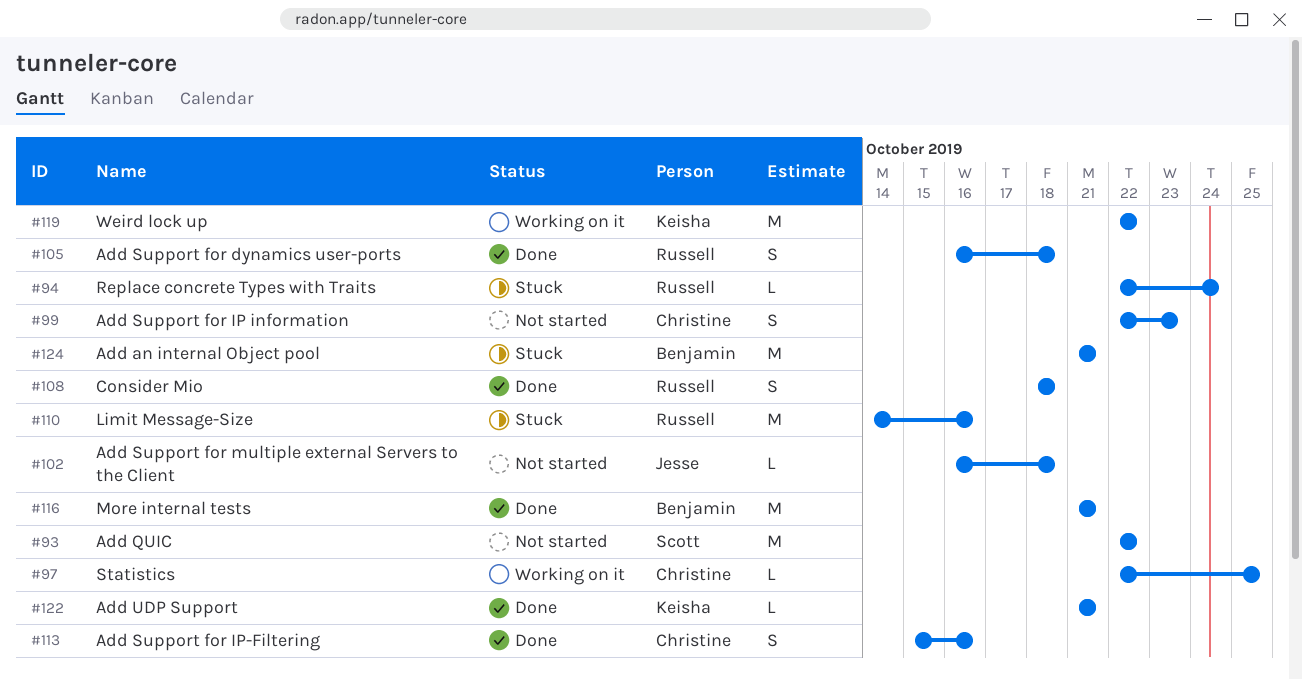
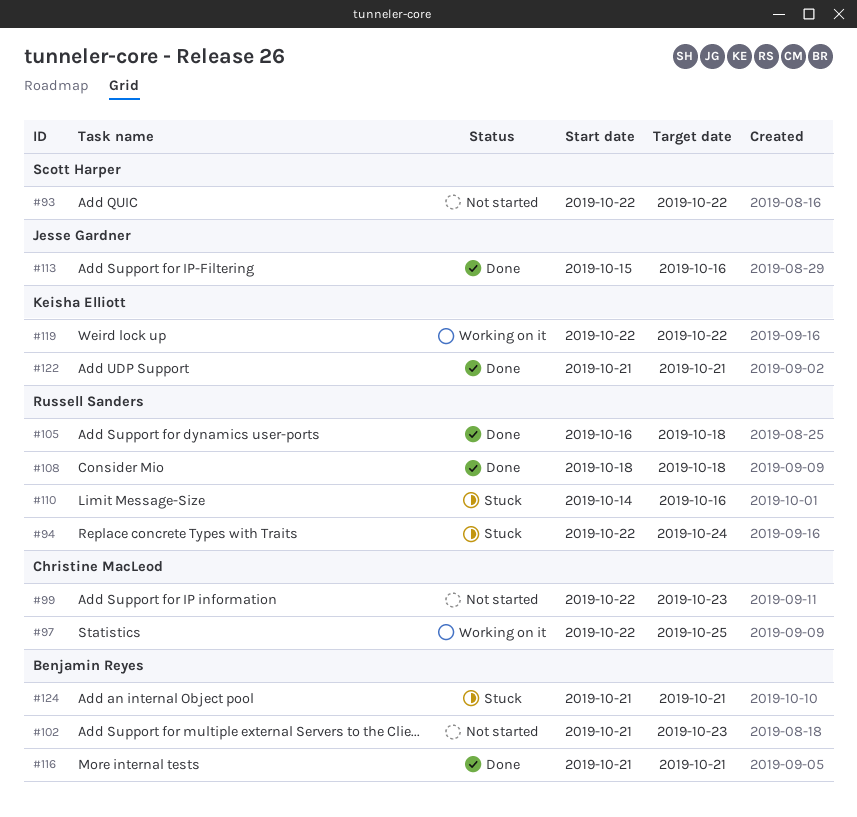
#102, owner: Jesse Gardner -> Benjamin Reyes
#102, start: Oct 16 -> Oct 21
#102, due: Oct 18 -> Oct 23
#113, owner: Christine MacLeod -> Jesse Gardner

